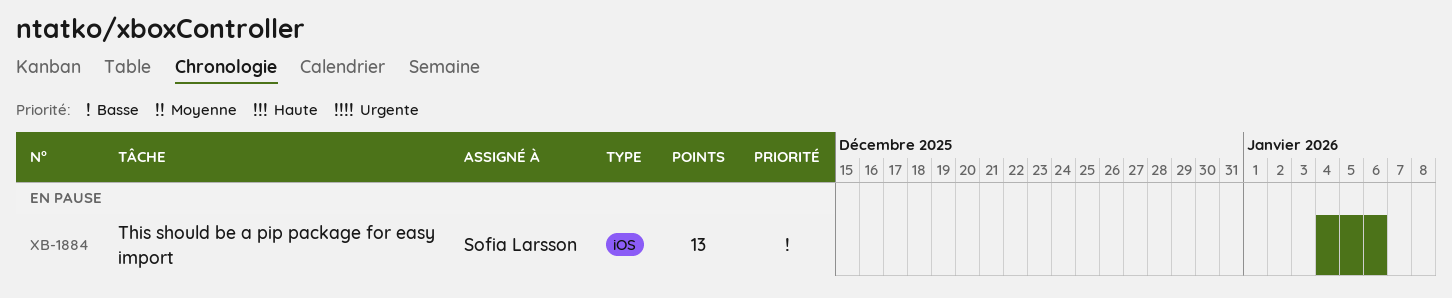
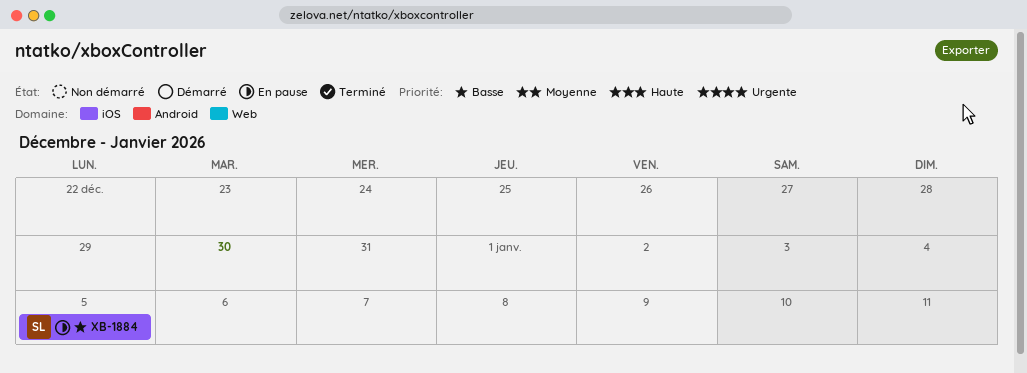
XB-1884, start: Jan 4 -> Jan 5
XB-1884, due: Jan 6 -> Jan 5

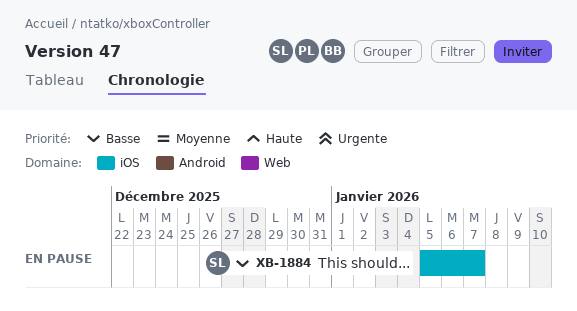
XB-1884, due: Jan 5 -> Jan 7

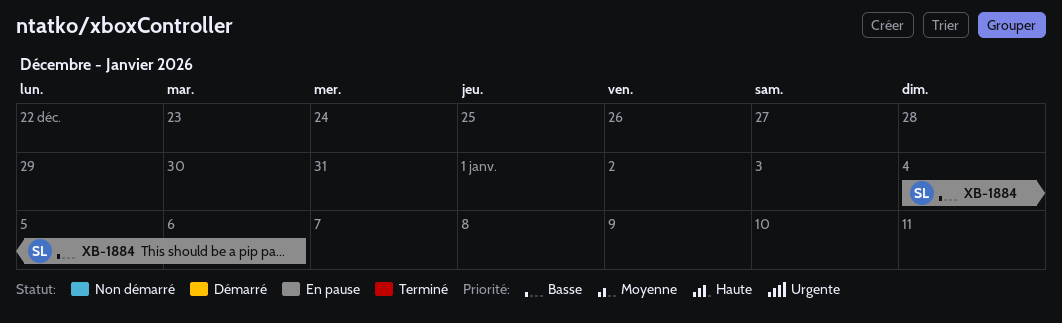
XB-1884, start: Jan 5 -> Jan 4
XB-1884, due: Jan 7 -> Jan 6

